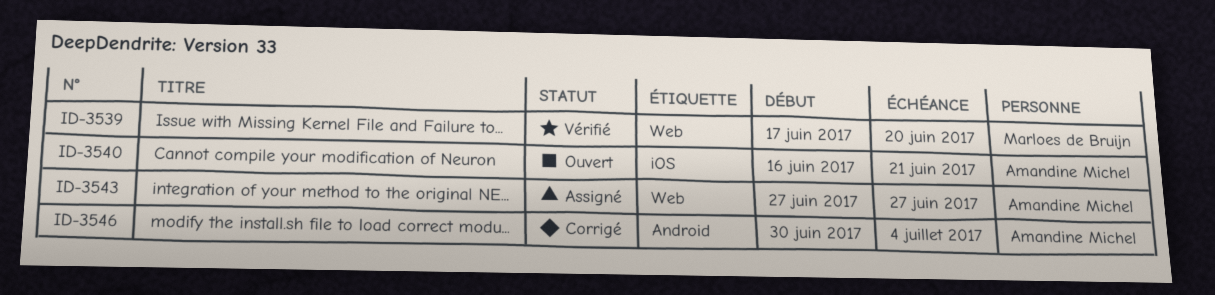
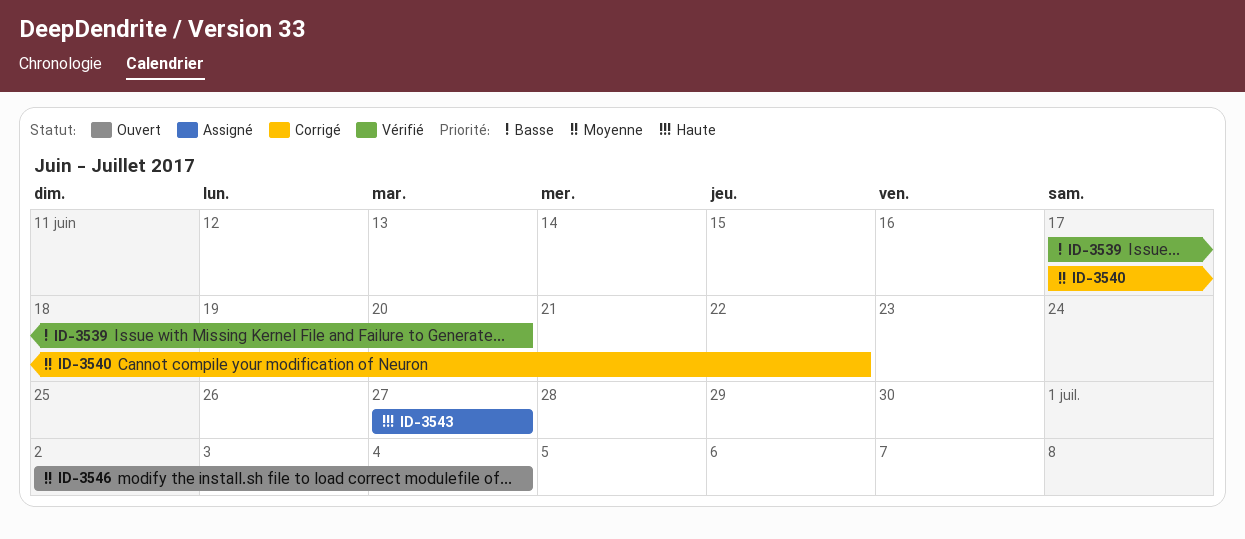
ID-3540, status: Ouvert -> Corrigé
ID-3540, start: Jun 16 -> Jun 17
ID-3540, due: Jun 21 -> Jun 22
ID-3546, status: Corrigé -> Ouvert
ID-3546, start: Jun 30 -> Jul 2

